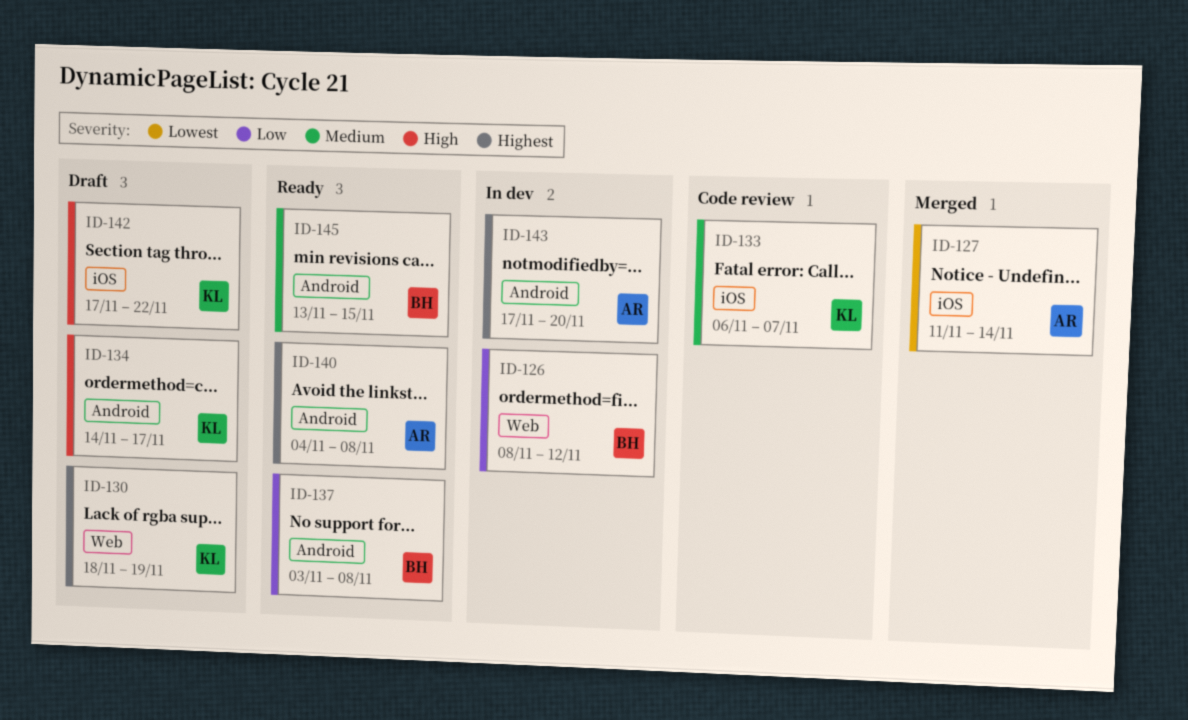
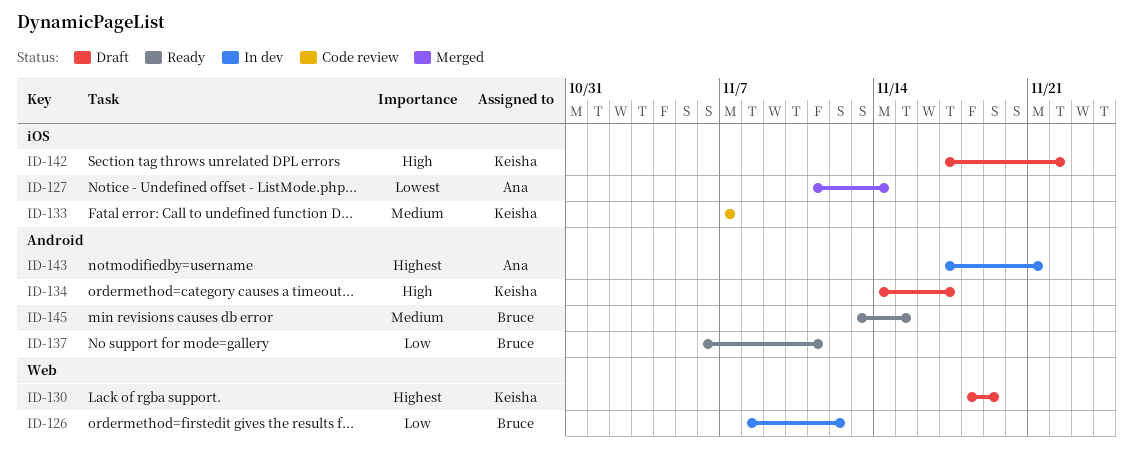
ID-133, start: Nov 6 -> Nov 7
ID-137, start: Nov 3 -> Nov 6
ID-137, due: Nov 8 -> Nov 11
ID-140: present -> none
ID-143, due: Nov 20 -> Nov 21

